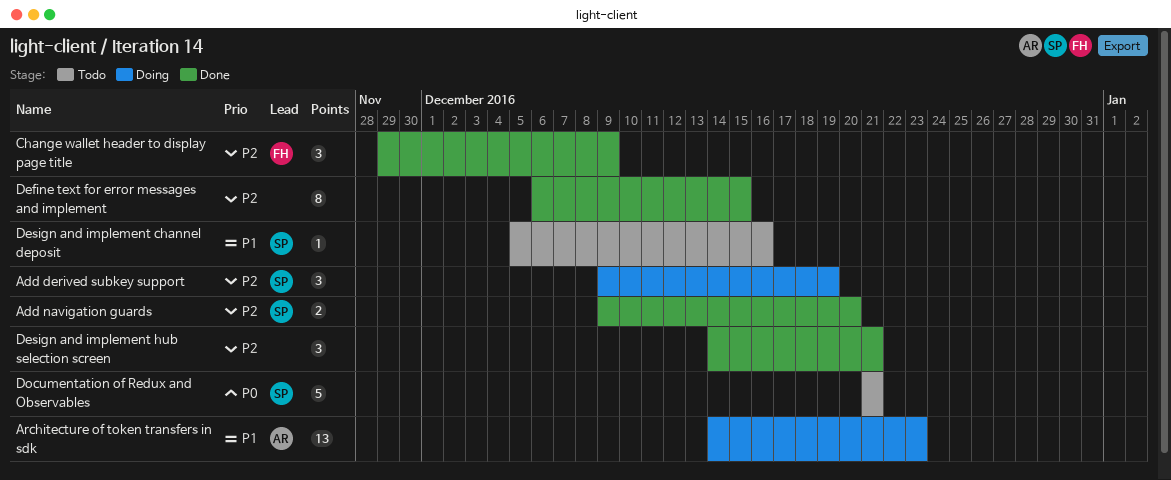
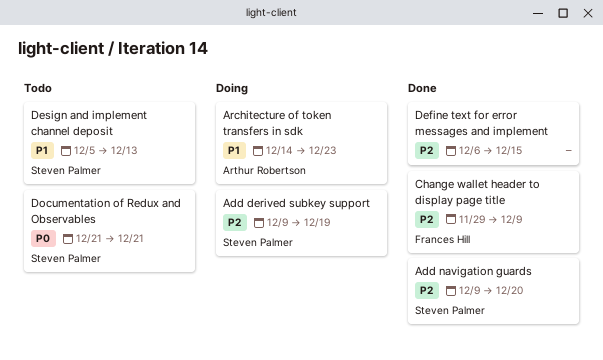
Design and implement channel deposit, due: Dec 16 -> Dec 13
Design and implement hub selection screen: present -> none

